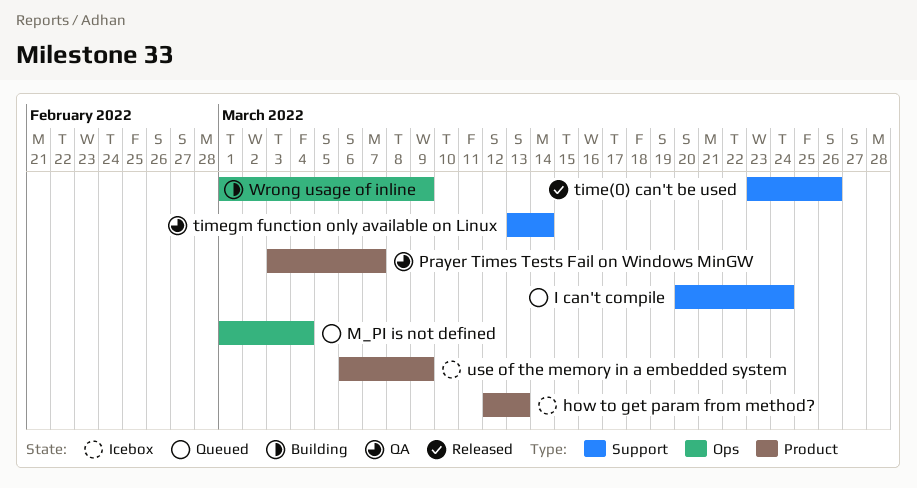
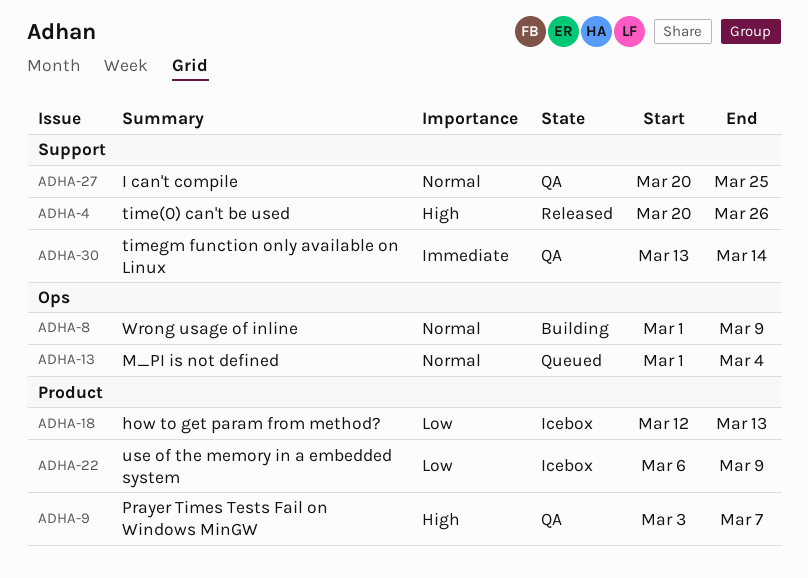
I can't compile, status: Queued -> QA
I can't compile, due: Mar 24 -> Mar 25
time(0) can't be used, start: Mar 23 -> Mar 20

